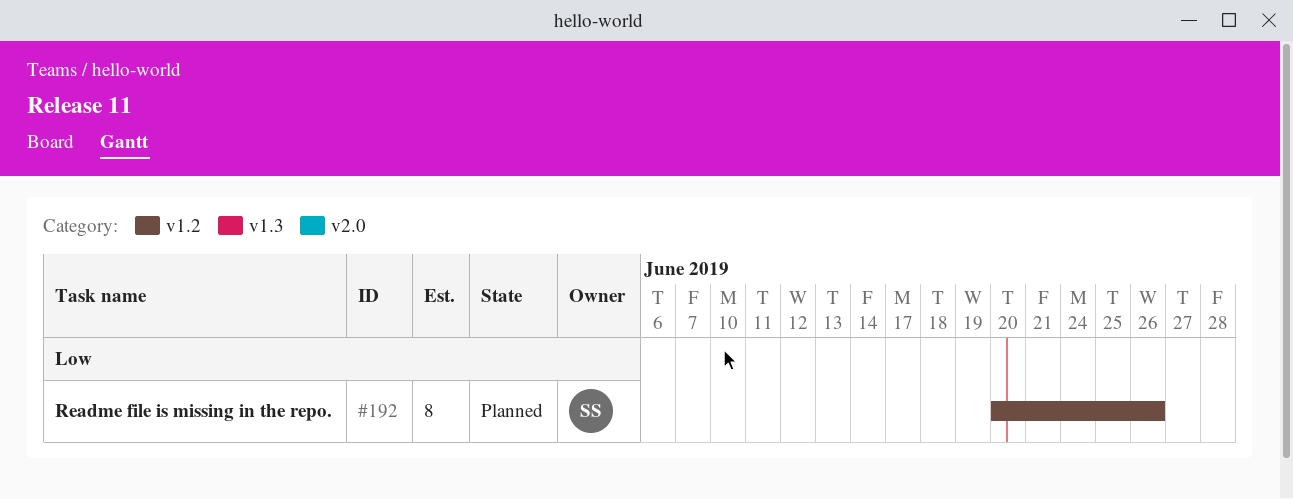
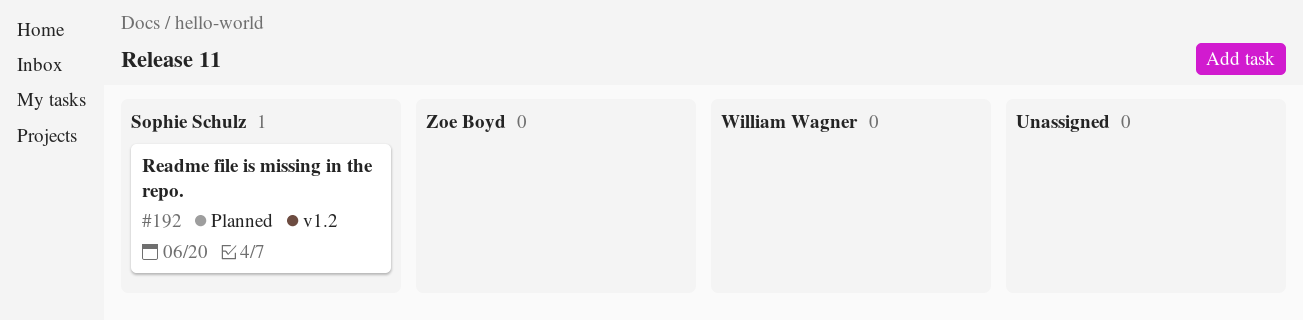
#192, due: Jun 26 -> Jun 20

